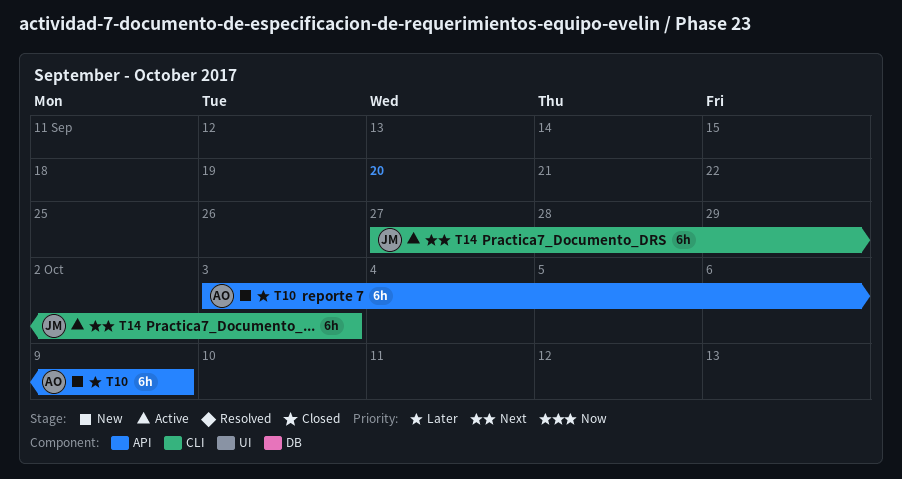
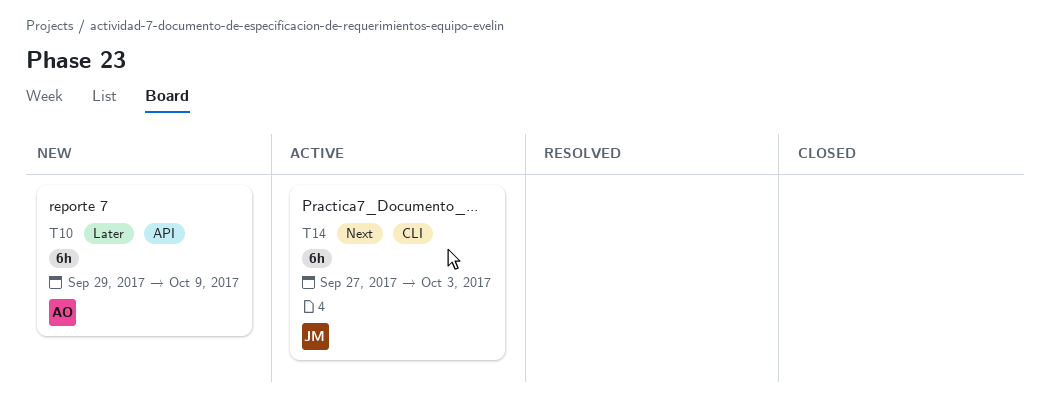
T10, start: Oct 3 -> Sep 29

